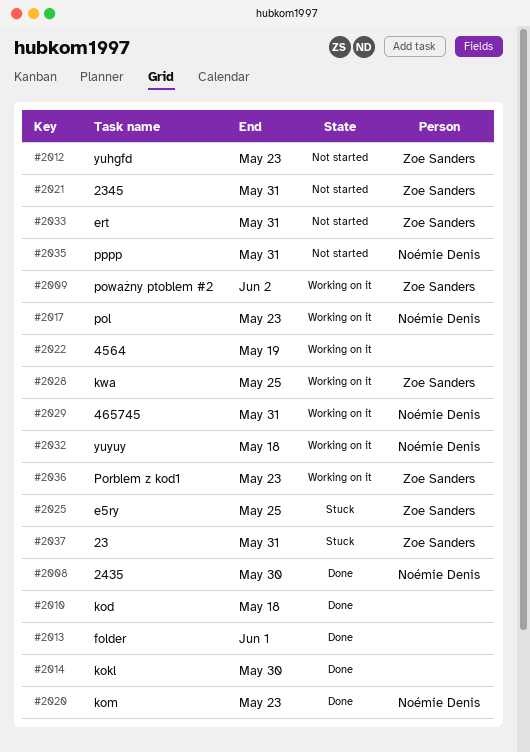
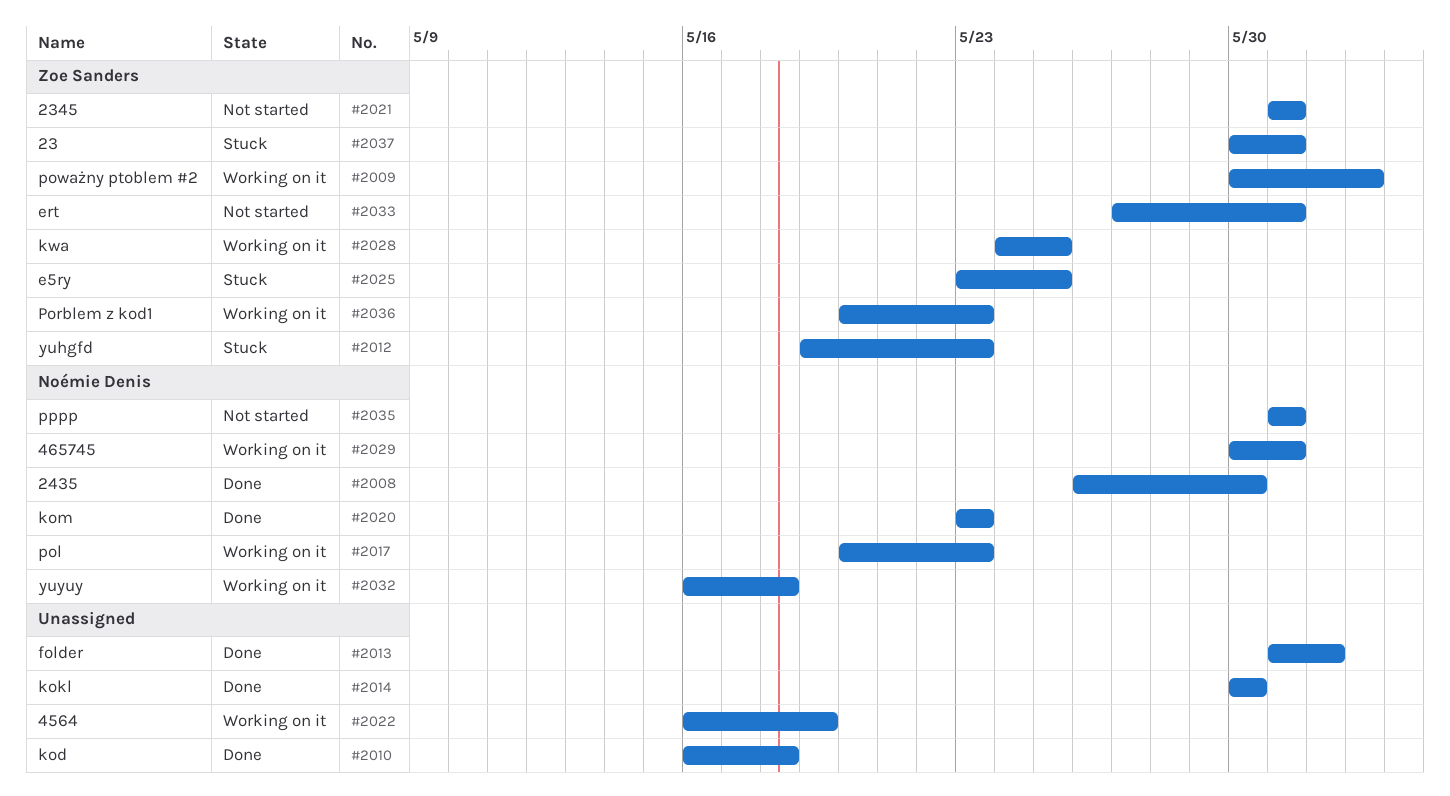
#2012, status: Not started -> Stuck

